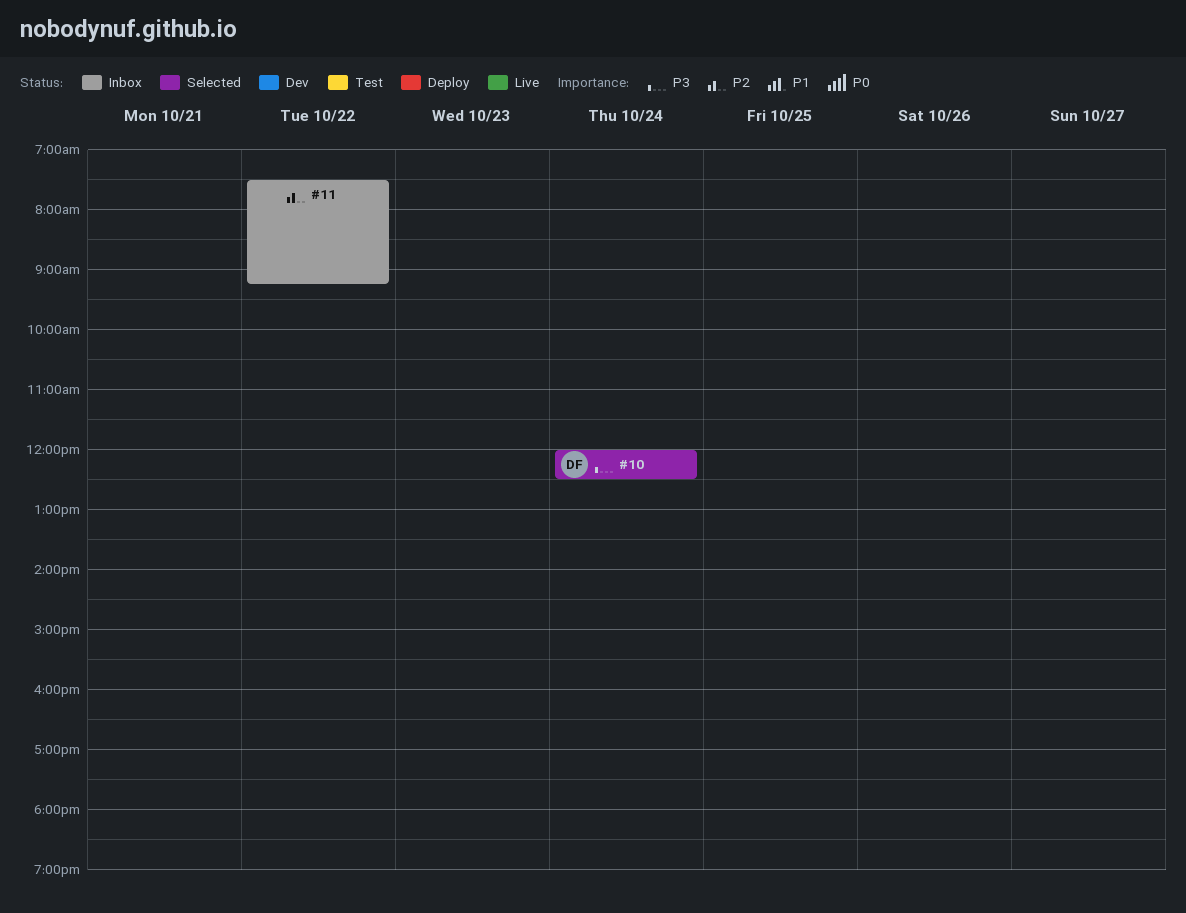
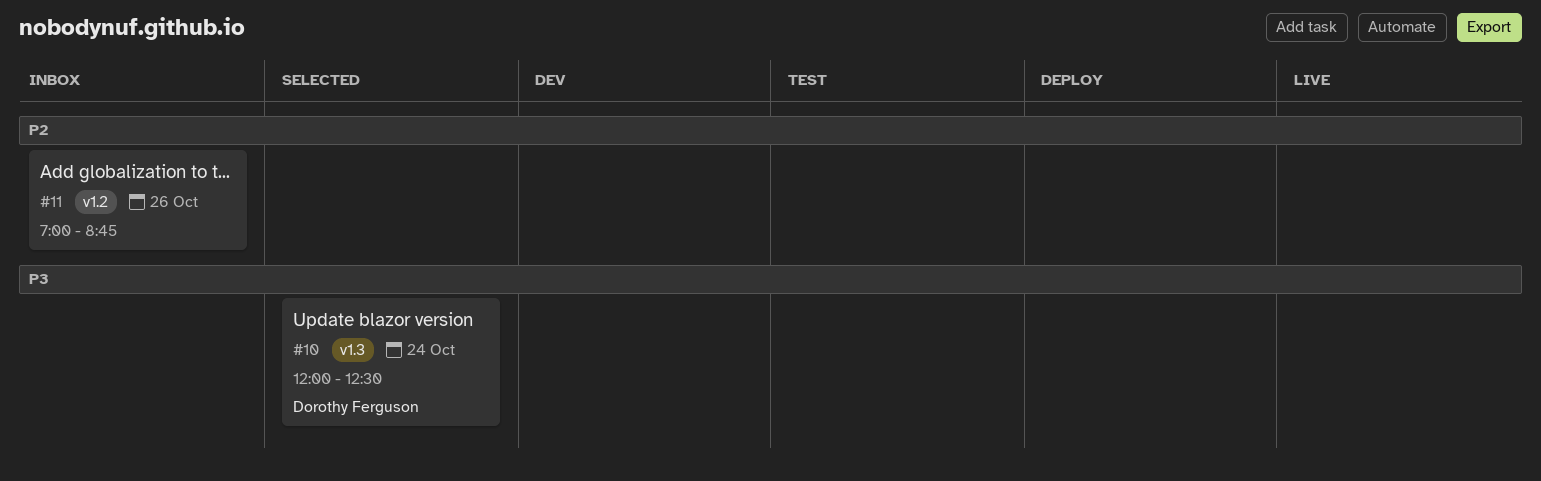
#11, day: Oct 22 -> Oct 26
#11, begins: 07:30 -> 07:00
#11, ends: 09:15 -> 08:45

